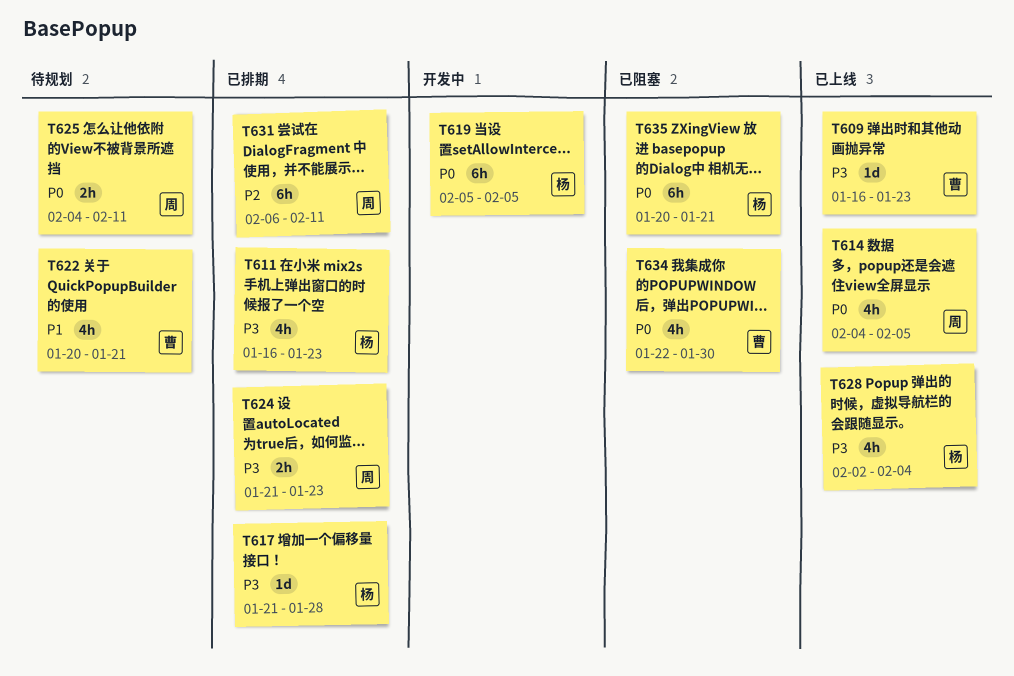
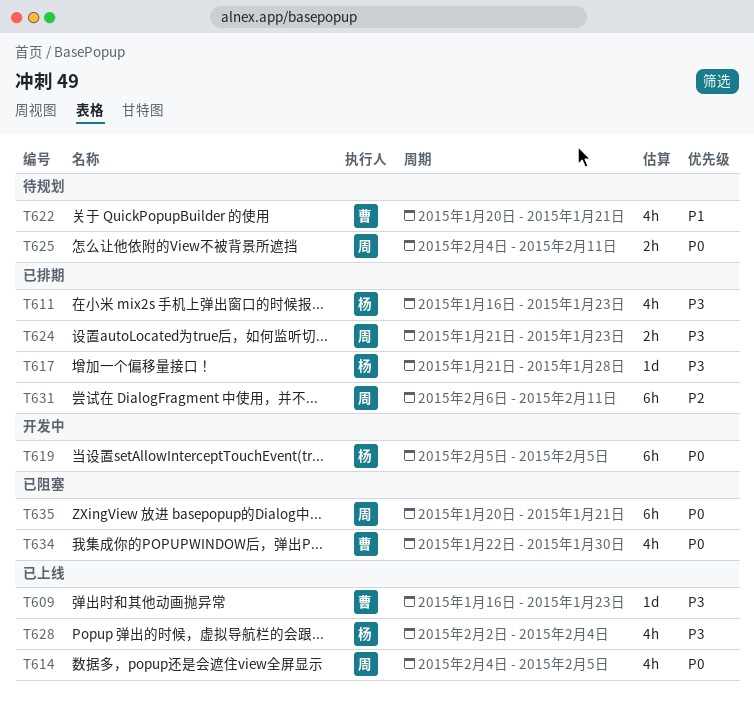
T635, owner: 杨 -> 周

